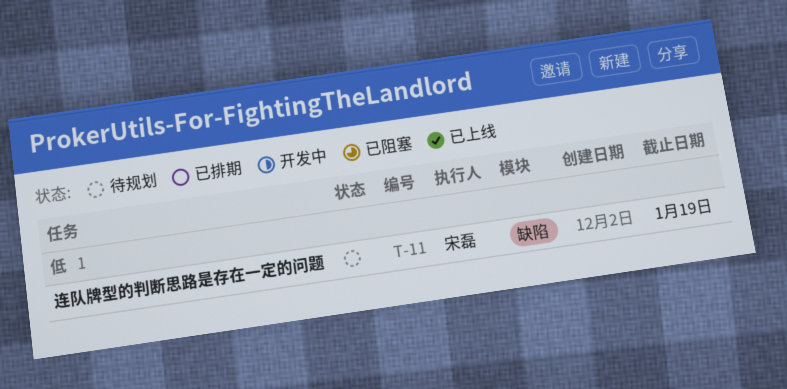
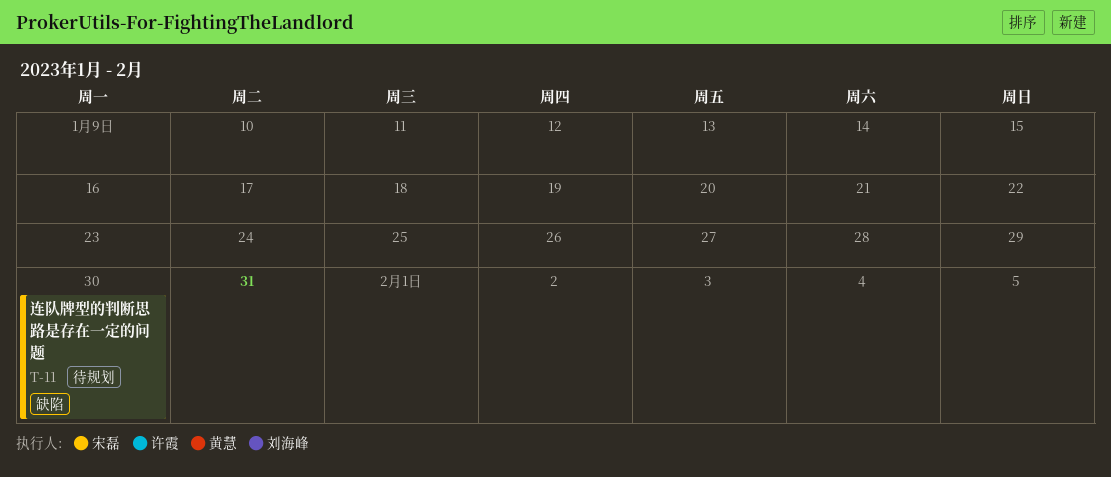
T-11, due: Jan 19 -> Jan 30

